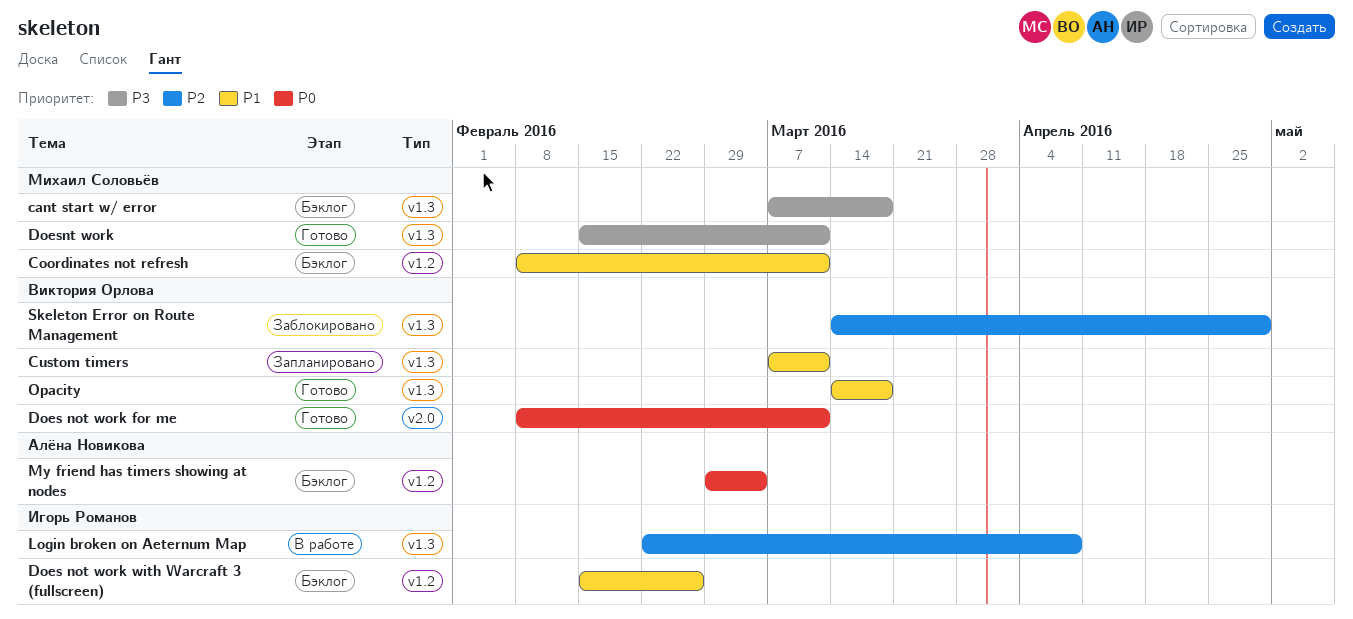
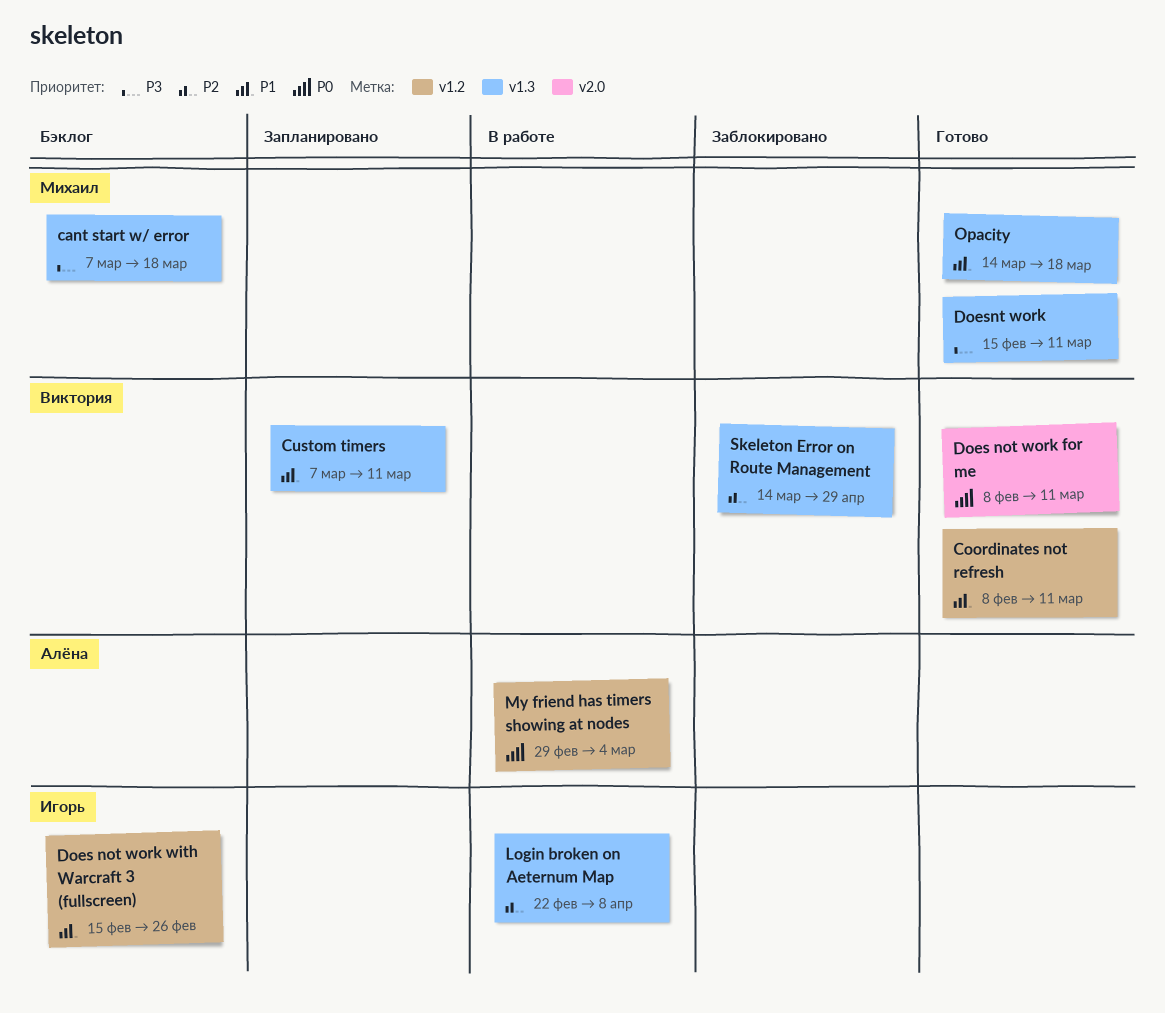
Coordinates not refresh, status: Бэклог -> Готово
Coordinates not refresh, owner: Михаил Соловьёв -> Виктория Орлова
My friend has timers showing at nodes, status: Бэклог -> В работе
Opacity, owner: Виктория Орлова -> Михаил Соловьёв

